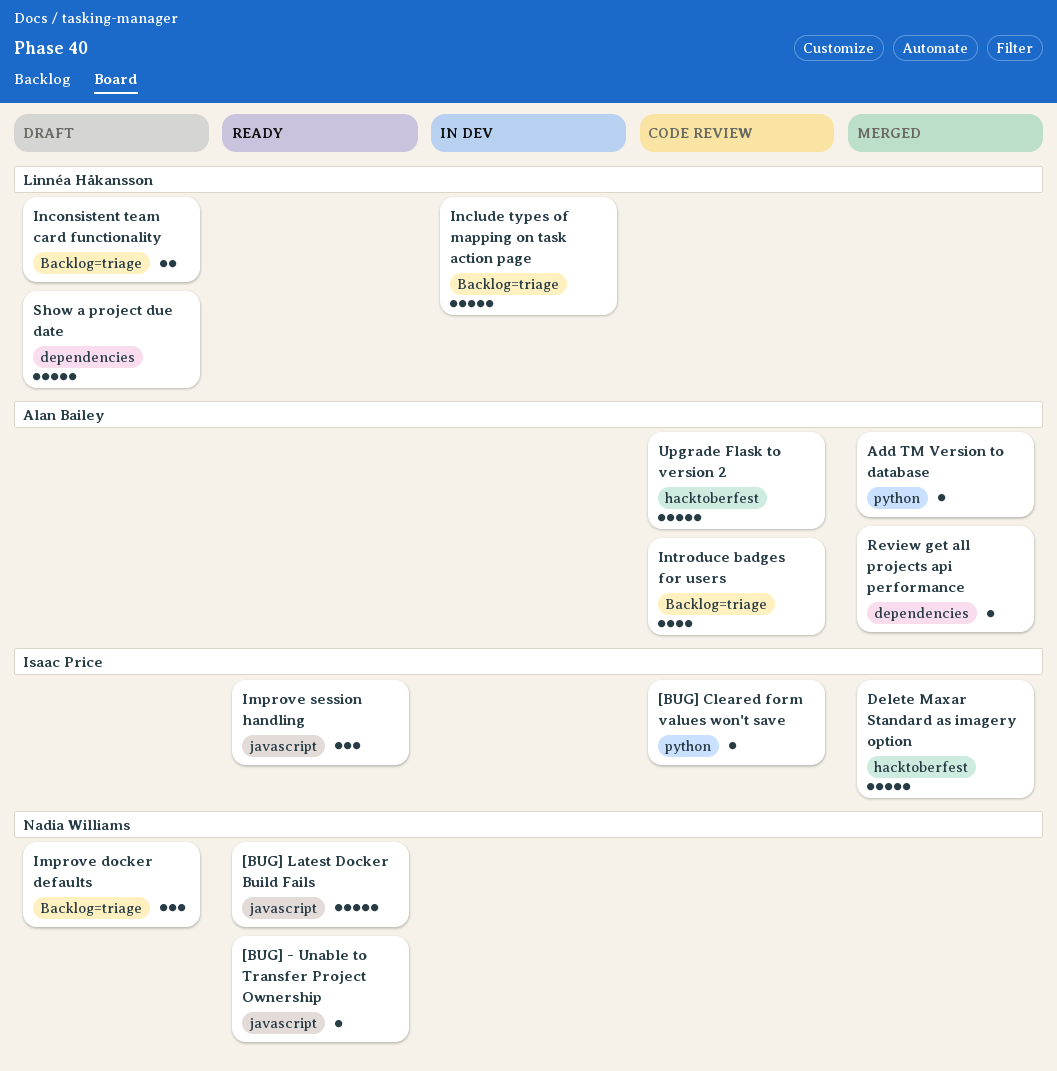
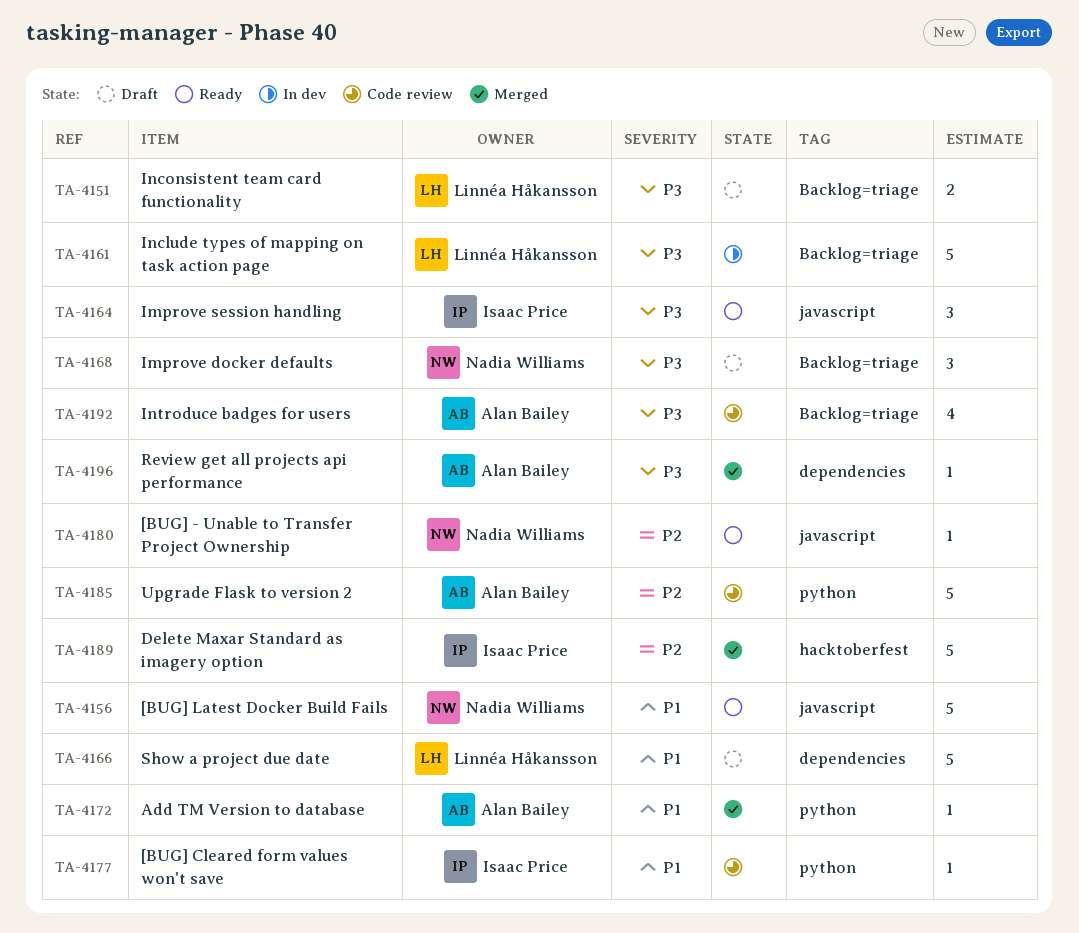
Upgrade Flask to version 2, label: hacktoberfest -> python

